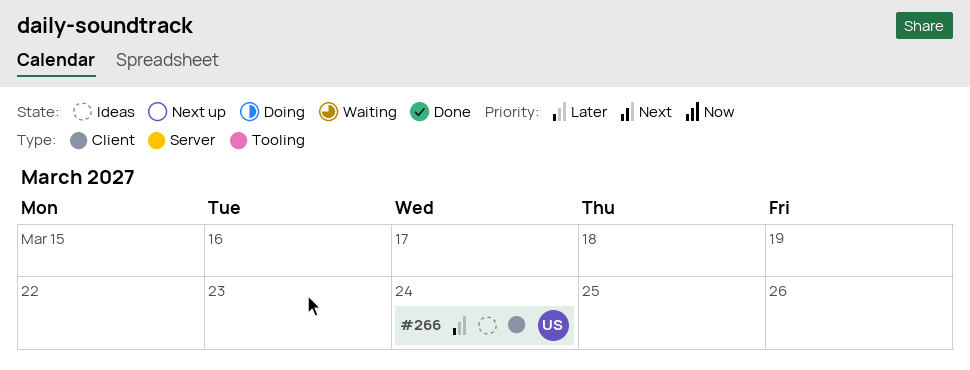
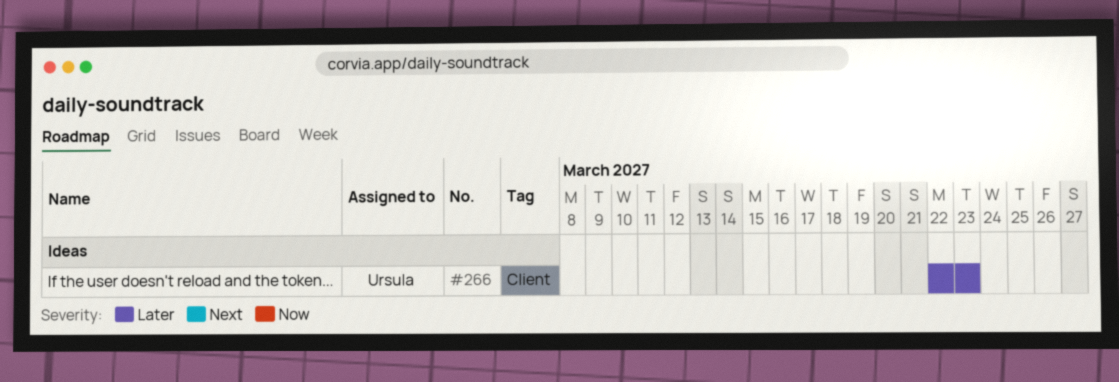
#266, due: Mar 24 -> Mar 23

